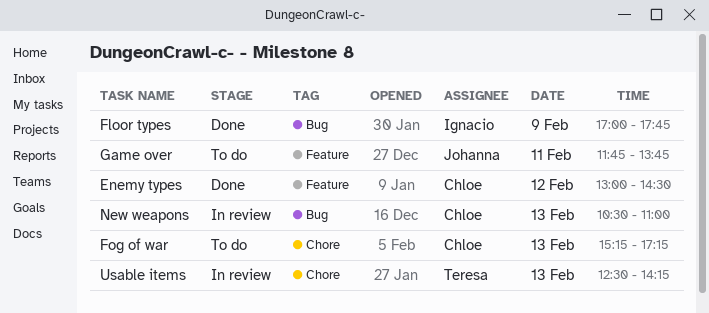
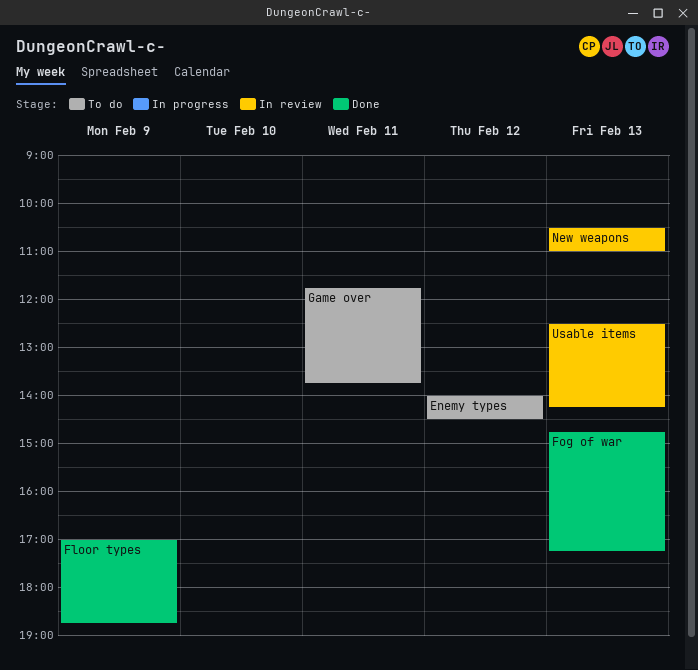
Enemy types, status: Done -> To do
Enemy types, begins: 13:00 -> 14:00
Floor types, ends: 17:45 -> 18:45
Fog of war, status: To do -> Done
Fog of war, begins: 15:15 -> 14:45

